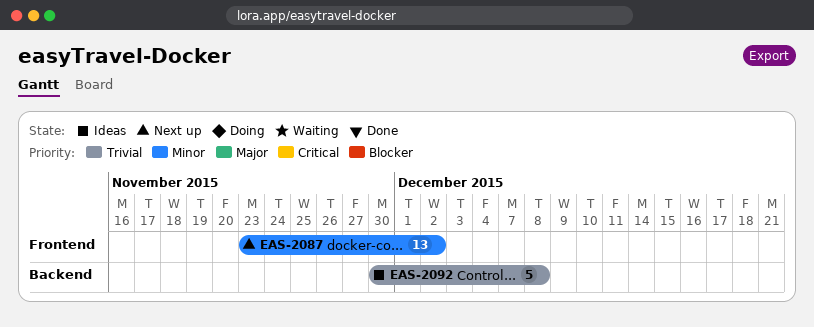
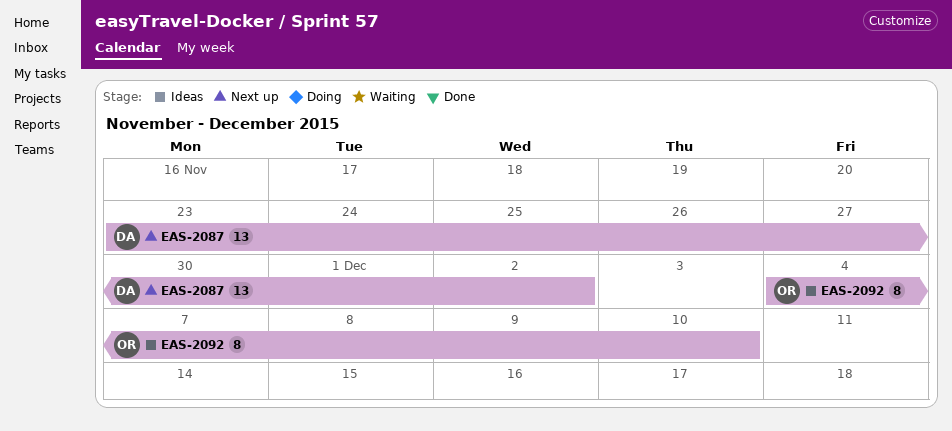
EAS-2092, estimate: 5 -> 8
EAS-2092, start: Nov 30 -> Dec 4
EAS-2092, due: Dec 8 -> Dec 10

